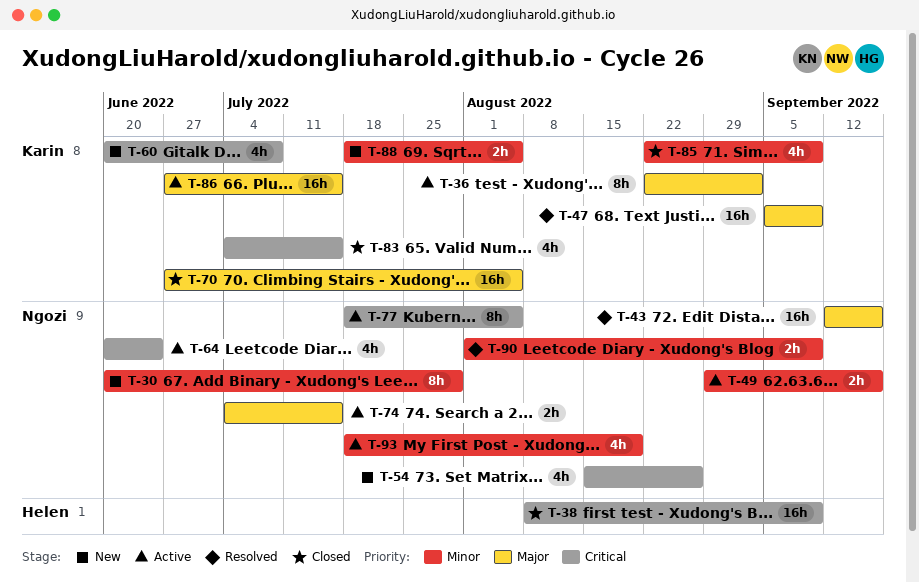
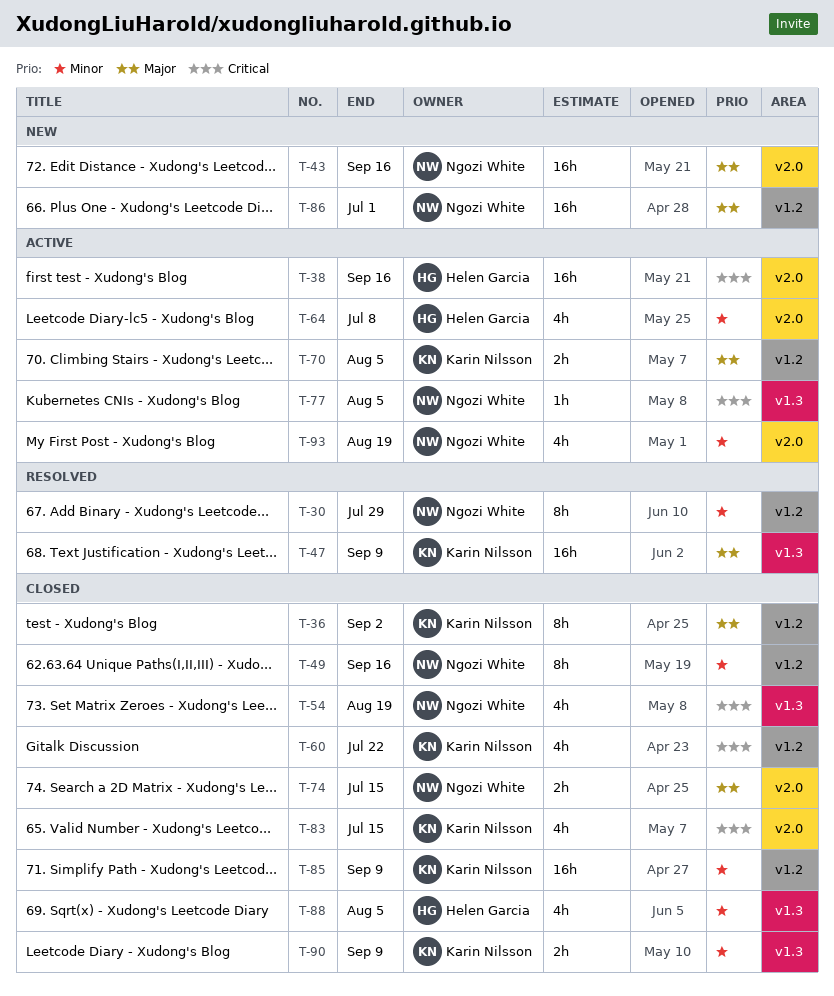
T-30, status: New -> Resolved
T-36, status: Active -> Closed
T-38, status: Closed -> Active
T-38, due: Sep 9 -> Sep 16
T-43, status: Resolved -> New
T-49, status: Active -> Closed
T-49, estimate: 2h -> 8h
T-54, status: New -> Closed
T-54, due: Aug 26 -> Aug 19
T-60, status: New -> Closed
T-60, due: Jul 8 -> Jul 22
T-64, owner: Ngozi White -> Helen Garcia
T-64, priority: Critical -> Minor
T-64, due: Jun 24 -> Jul 8
T-70, status: Closed -> Active
T-70, estimate: 16h -> 2h
T-74, status: Active -> Closed
T-77, estimate: 8h -> 1h
T-85, estimate: 4h -> 16h
T-86, status: Active -> New
T-86, owner: Karin Nilsson -> Ngozi White
T-86, due: Jul 15 -> Jul 1
T-88, status: New -> Closed
T-88, owner: Karin Nilsson -> Helen Garcia
T-88, estimate: 2h -> 4h
T-90, status: Resolved -> Closed
T-90, owner: Ngozi White -> Karin Nilsson

